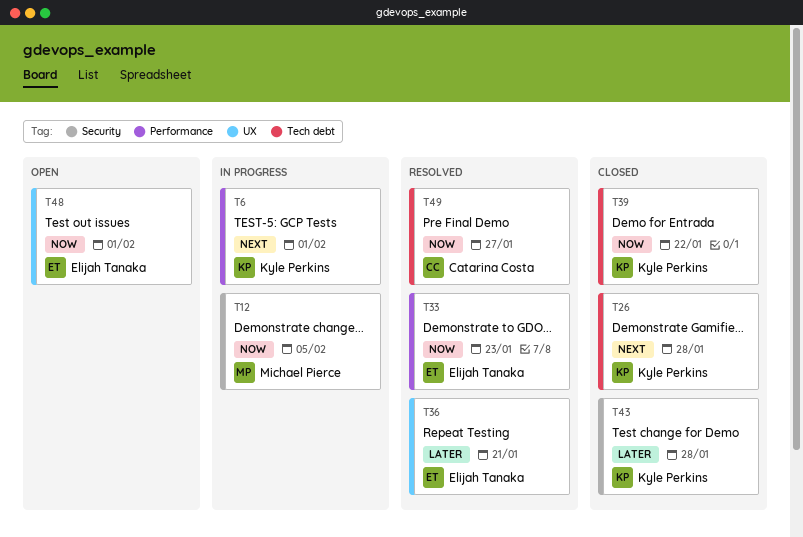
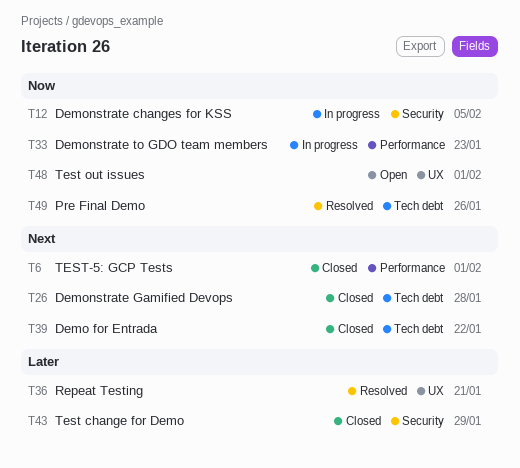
T6, status: In progress -> Closed
T33, status: Resolved -> In progress
T39, priority: Now -> Next
T43, due: Jan 28 -> Jan 29
T49, due: Jan 27 -> Jan 26

